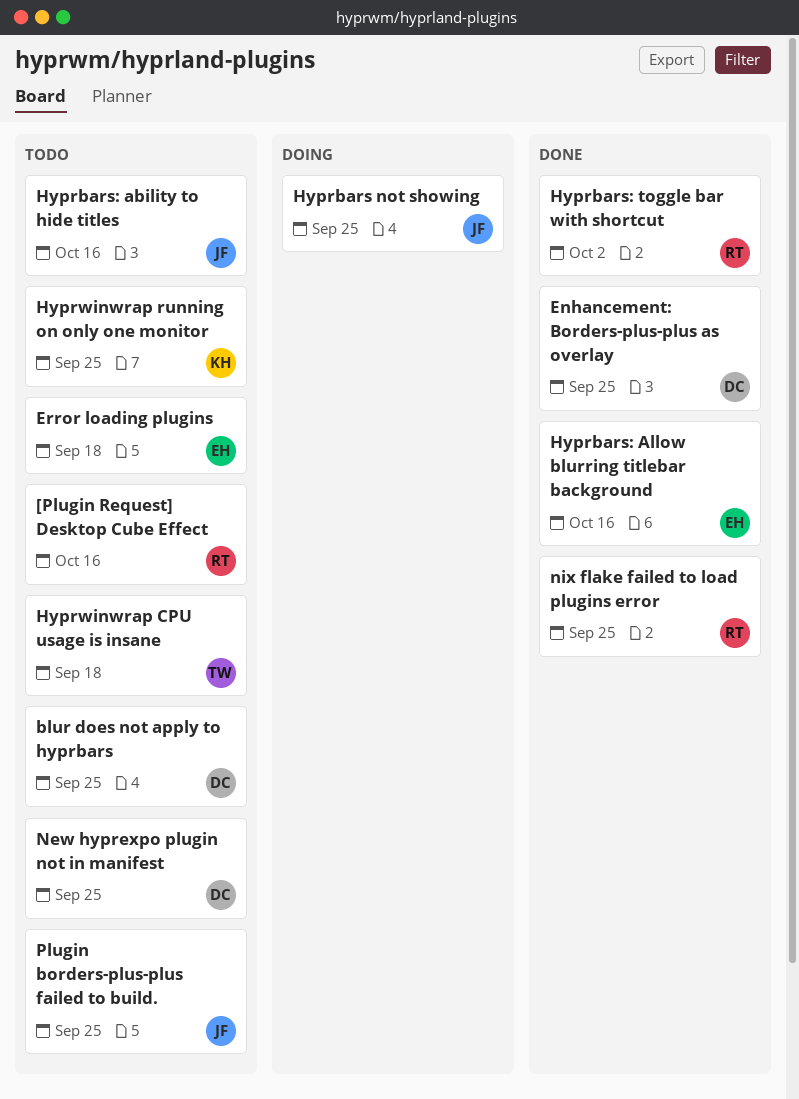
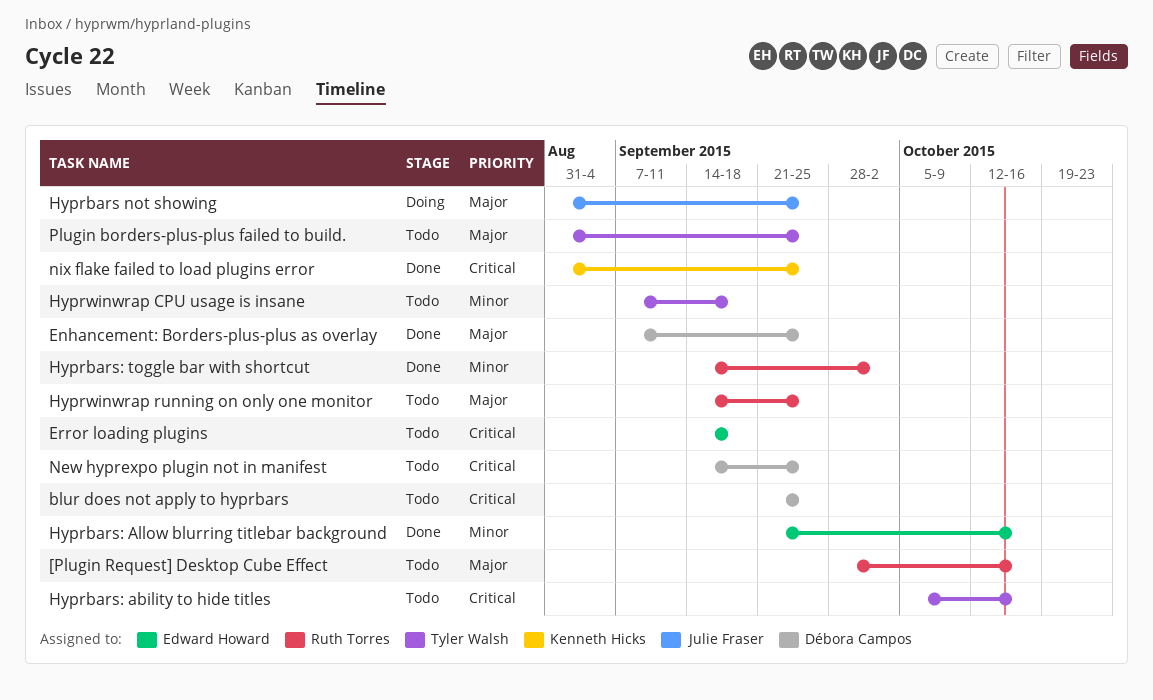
Hyprbars: ability to hide titles, owner: Julie Fraser -> Tyler Walsh
Hyprwinwrap running on only one monitor, owner: Kenneth Hicks -> Ruth Torres
nix flake failed to load plugins error, owner: Ruth Torres -> Kenneth Hicks
Plugin borders-plus-plus failed to build., owner: Julie Fraser -> Tyler Walsh

